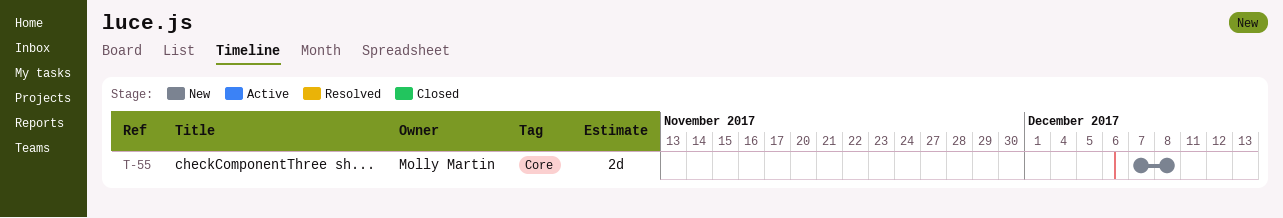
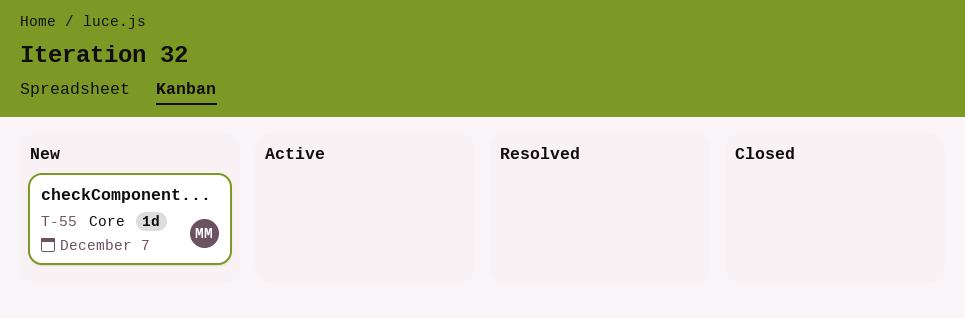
T-55, estimate: 2d -> 1d
T-55, due: Dec 8 -> Dec 7

